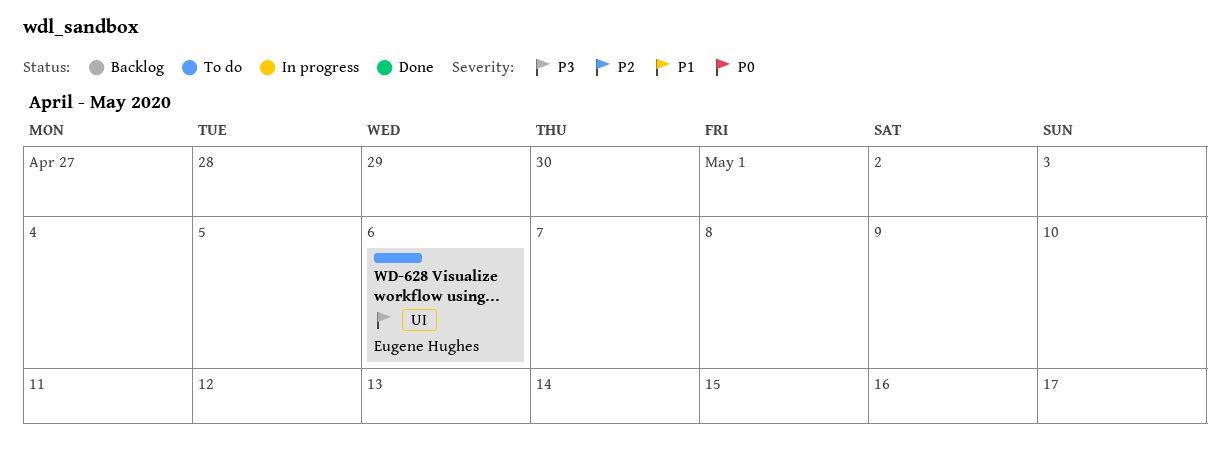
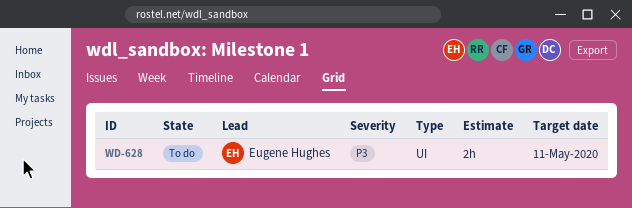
WD-628, due: May 6 -> May 11

